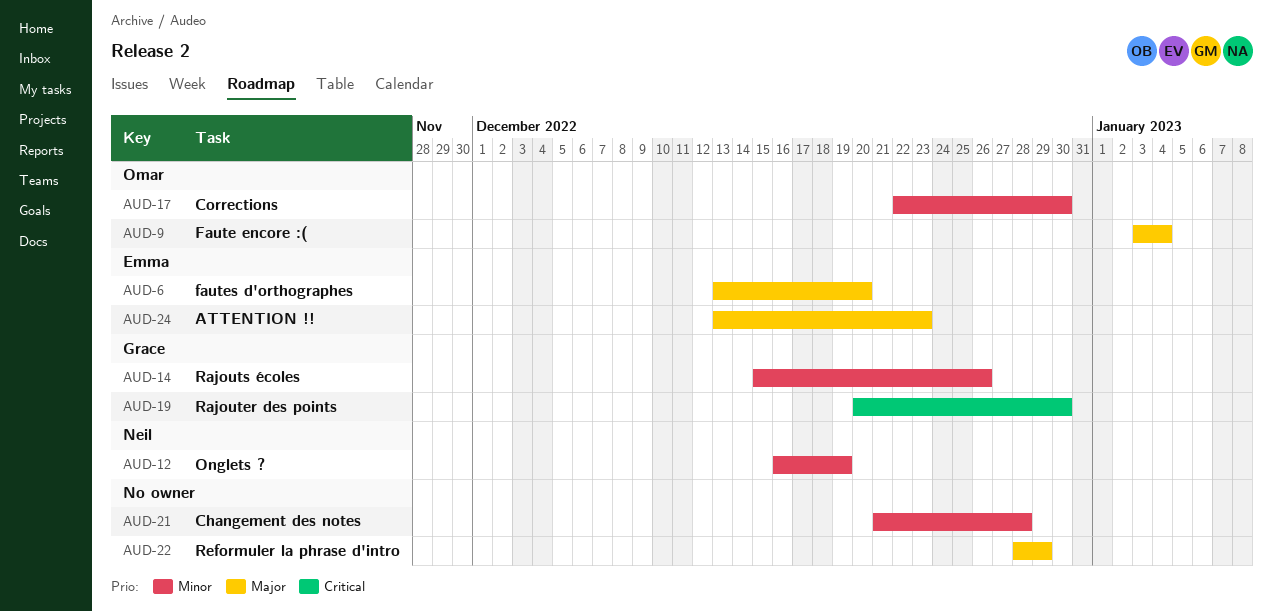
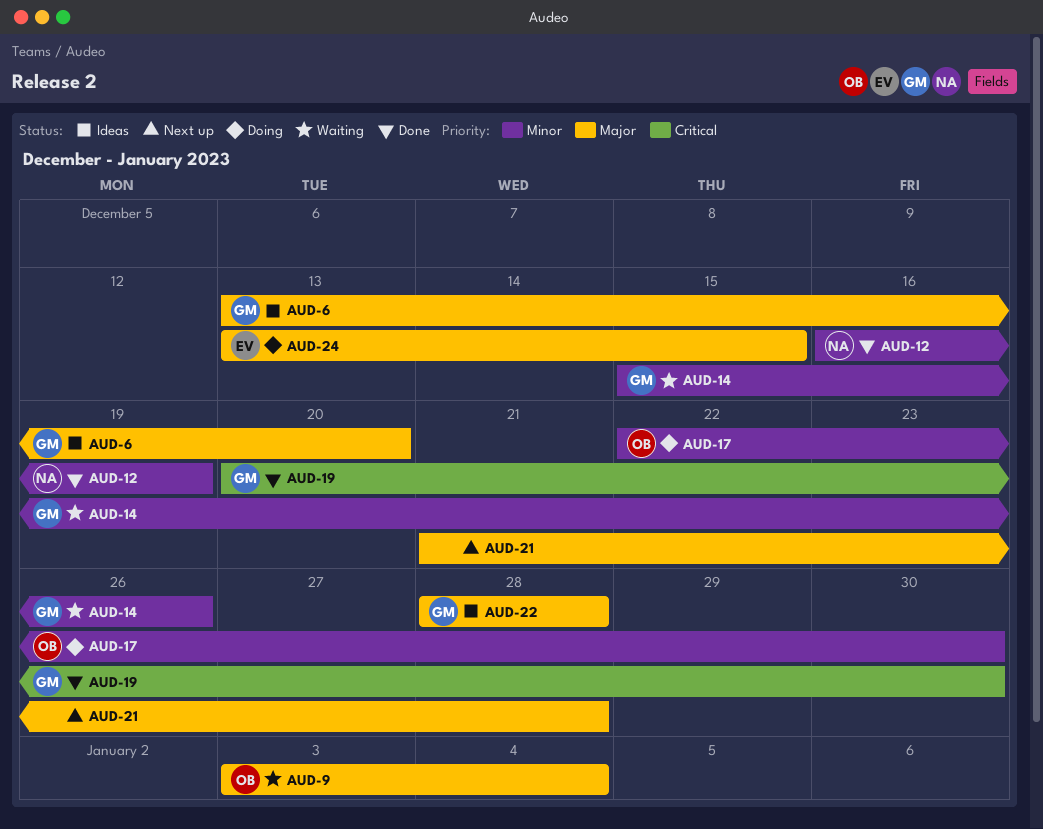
AUD-6, owner: Emma -> Grace
AUD-21, priority: Minor -> Major
AUD-22, owner: none -> Grace
AUD-22, due: Dec 29 -> Dec 28
AUD-24, due: Dec 23 -> Dec 15

